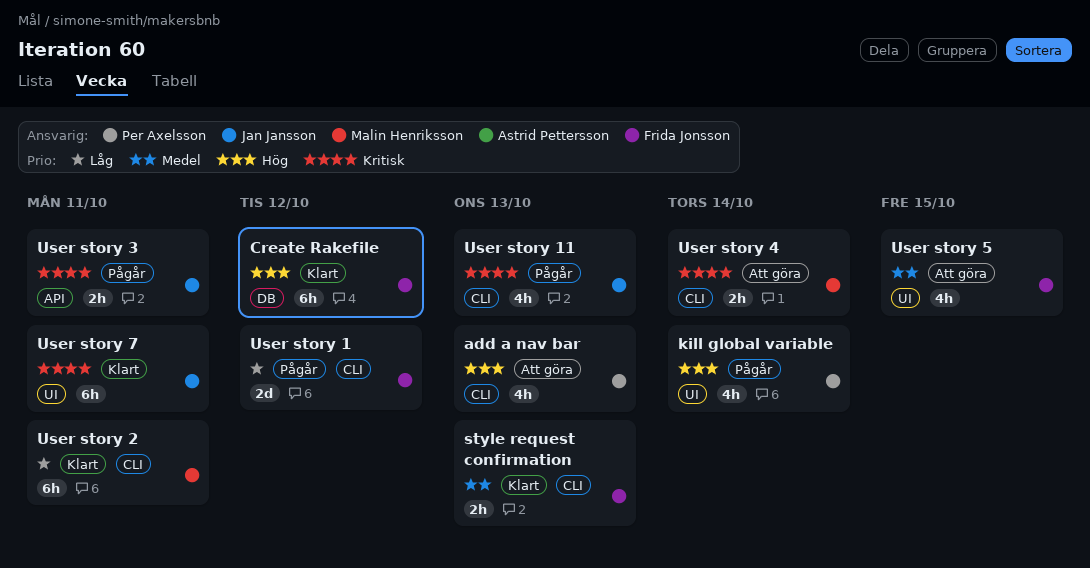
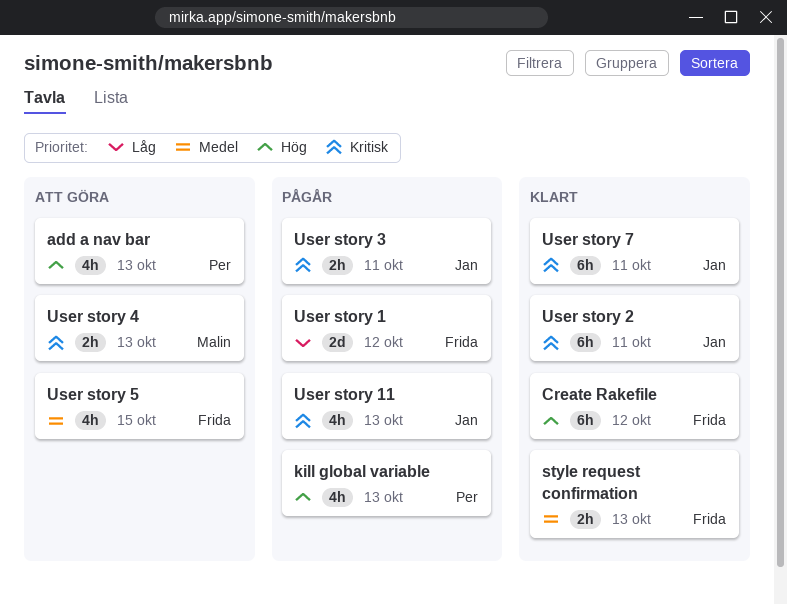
kill global variable, due: Oct 14 -> Oct 13
User story 2, owner: Malin Henriksson -> Jan Jansson
User story 2, priority: Låg -> Kritisk
User story 4, due: Oct 14 -> Oct 13

